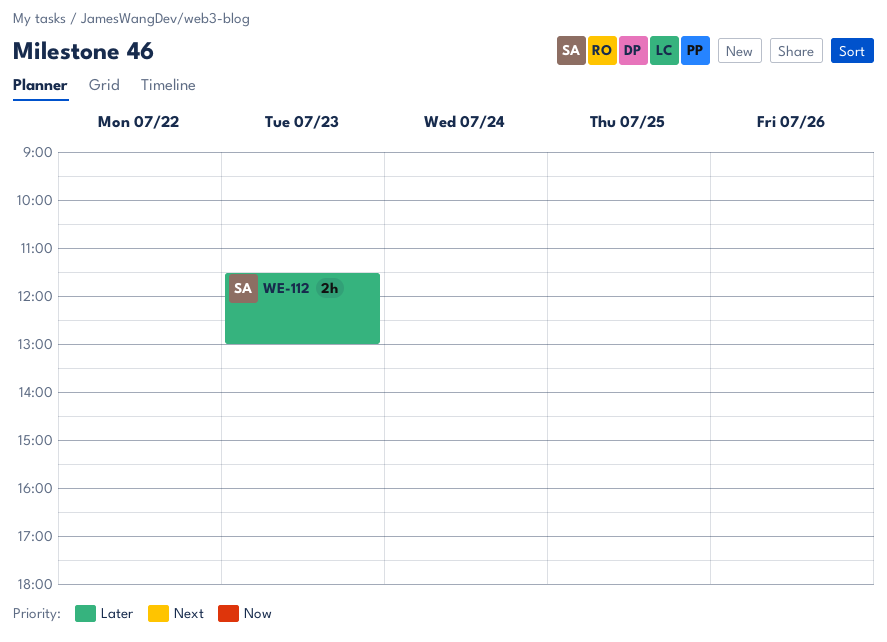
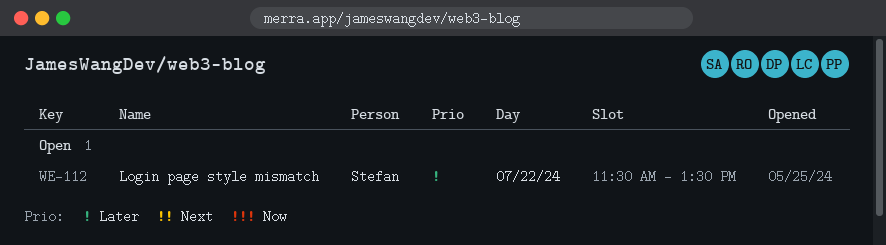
WE-112, day: Jul 23 -> Jul 22
WE-112, ends: 13:00 -> 13:30

